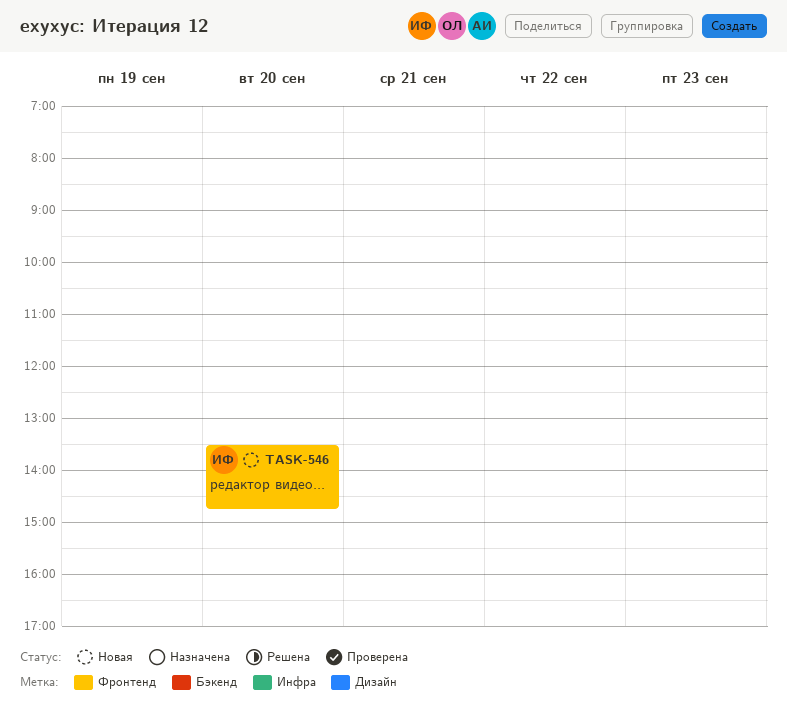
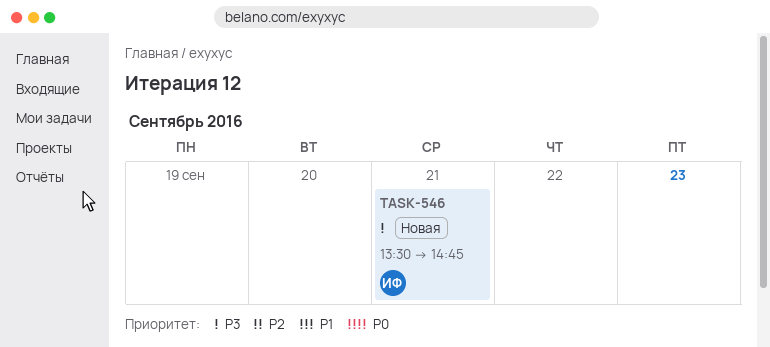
TASK-546, day: Sep 20 -> Sep 21

